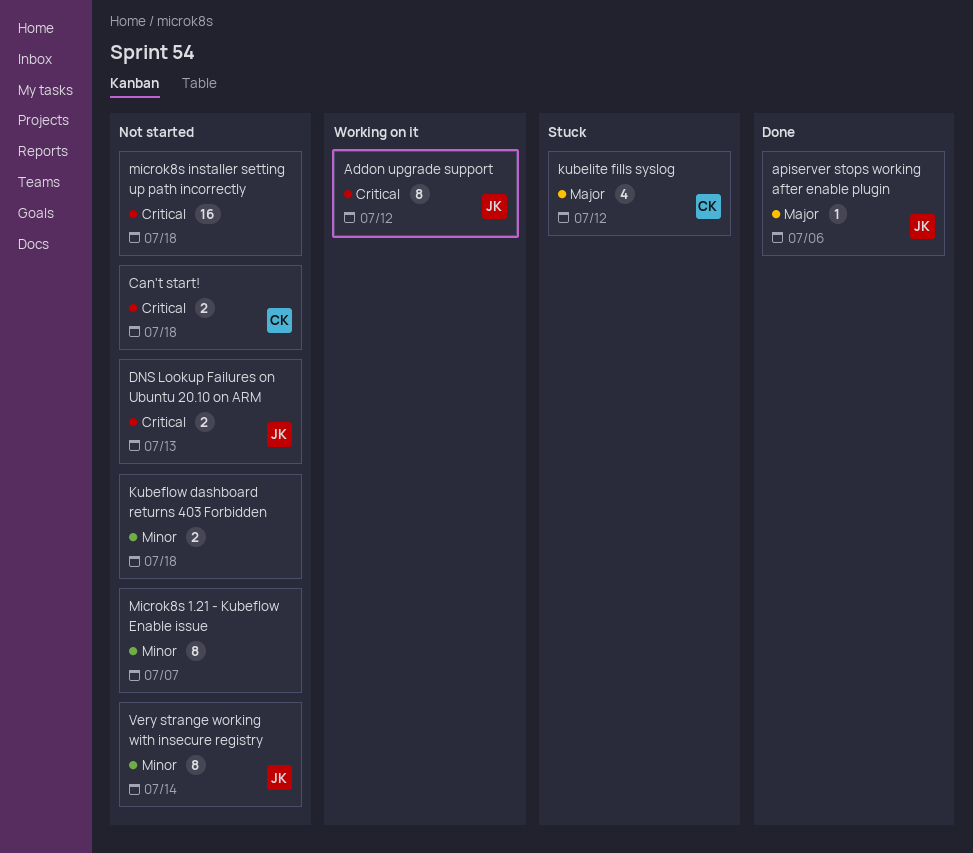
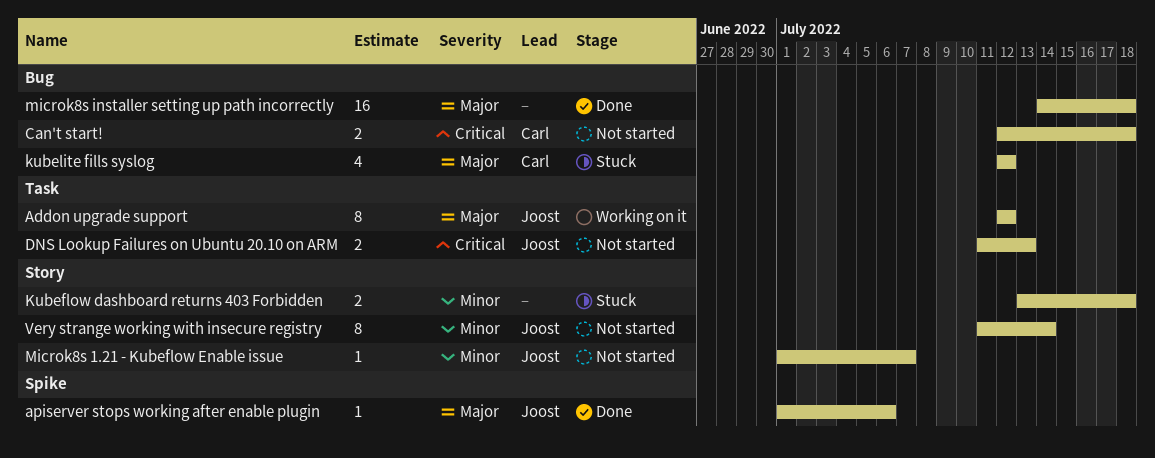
Addon upgrade support, priority: Critical -> Major
Kubeflow dashboard returns 403 Forbidden, status: Not started -> Stuck
Microk8s 1.21 - Kubeflow Enable issue, owner: none -> Joost
Microk8s 1.21 - Kubeflow Enable issue, estimate: 8 -> 1
microk8s installer setting up path incorrectly, status: Not started -> Done
microk8s installer setting up path incorrectly, priority: Critical -> Major

